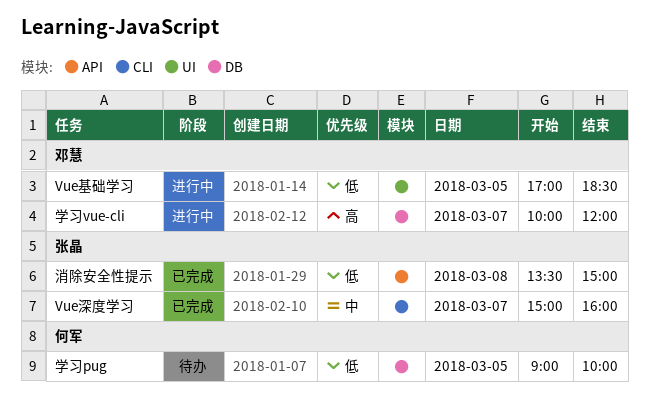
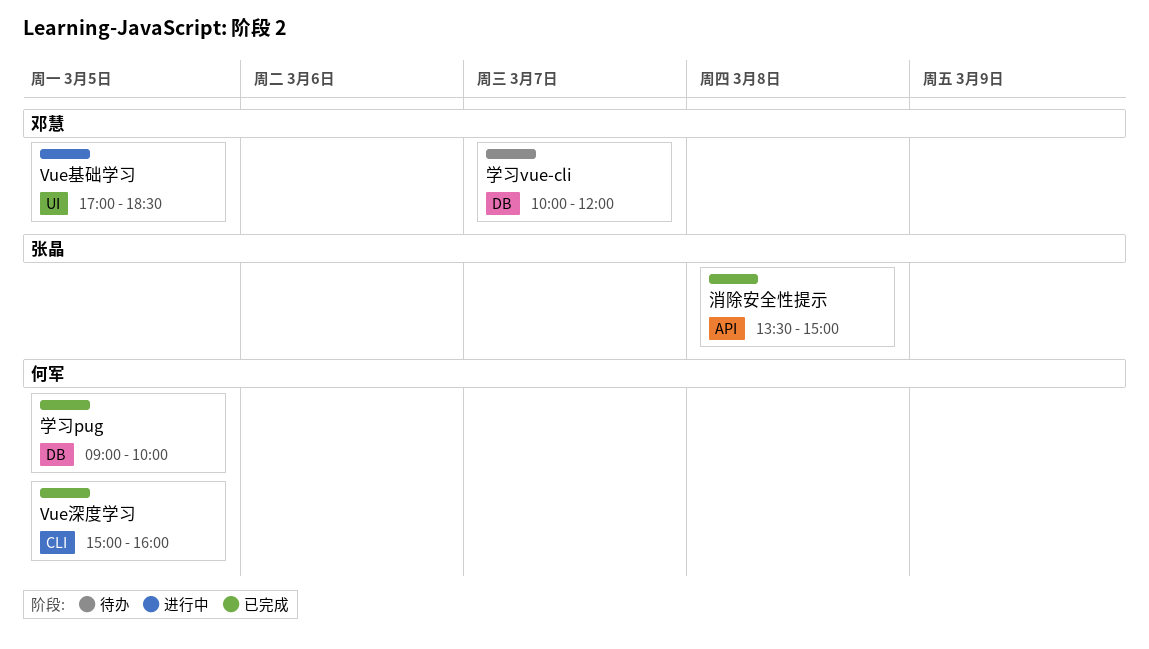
Vue深度学习, owner: 张晶 -> 何军
Vue深度学习, day: Mar 7 -> Mar 5
学习pug, status: 待办 -> 已完成
学习vue-cli, status: 进行中 -> 待办

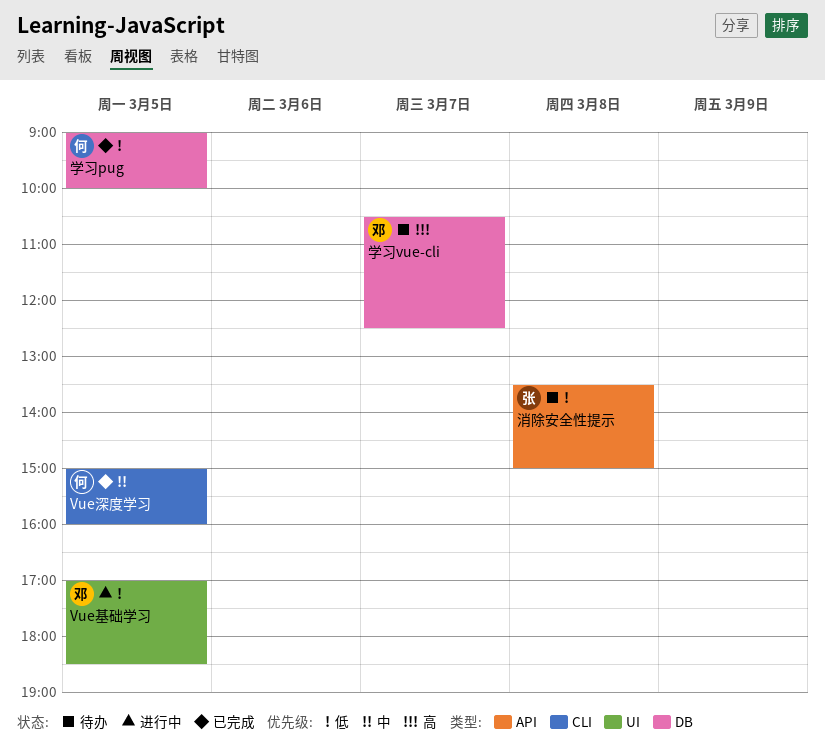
学习vue-cli, begins: 10:00 -> 10:30
学习vue-cli, ends: 12:00 -> 12:30
消除安全性提示, status: 已完成 -> 待办

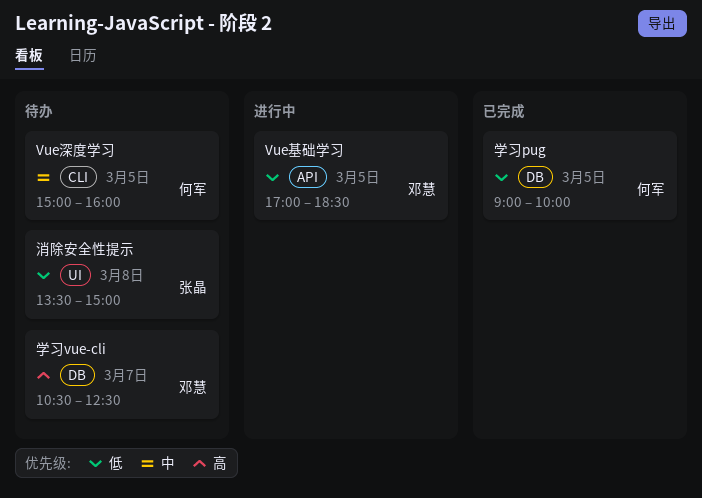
Vue基础学习, label: UI -> API
Vue深度学习, status: 已完成 -> 待办
消除安全性提示, label: API -> UI

